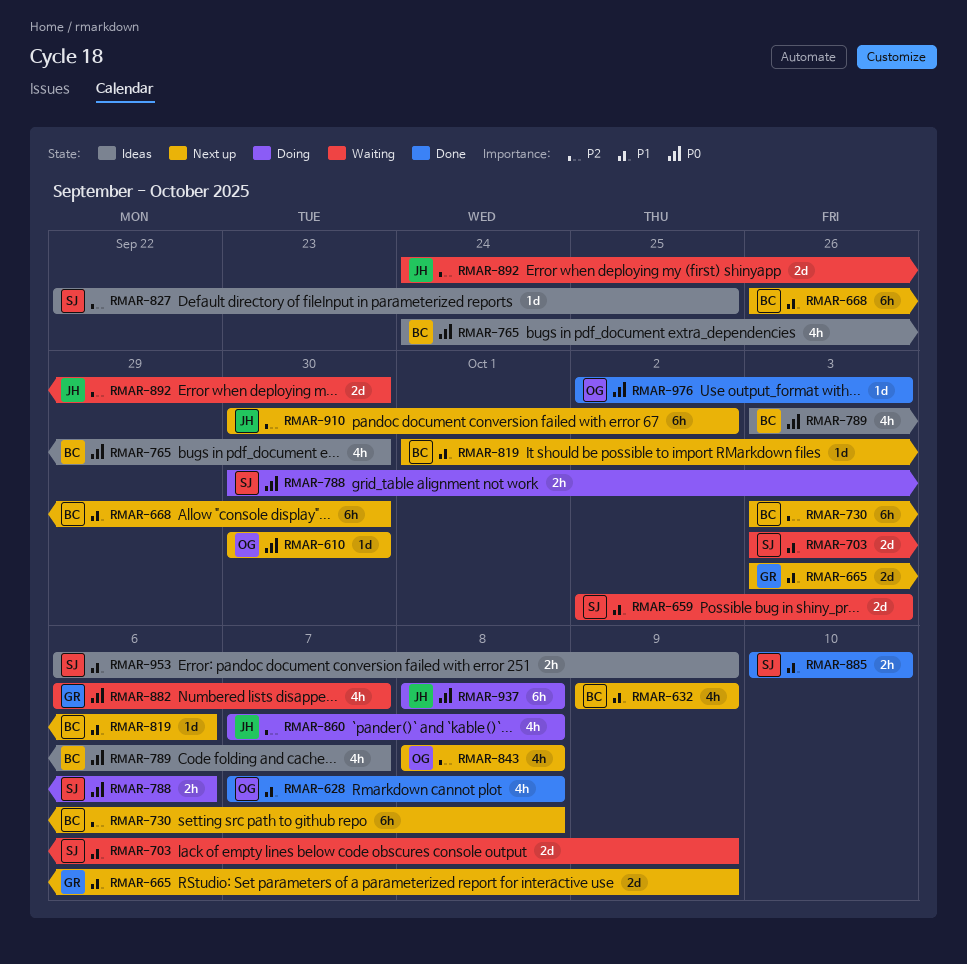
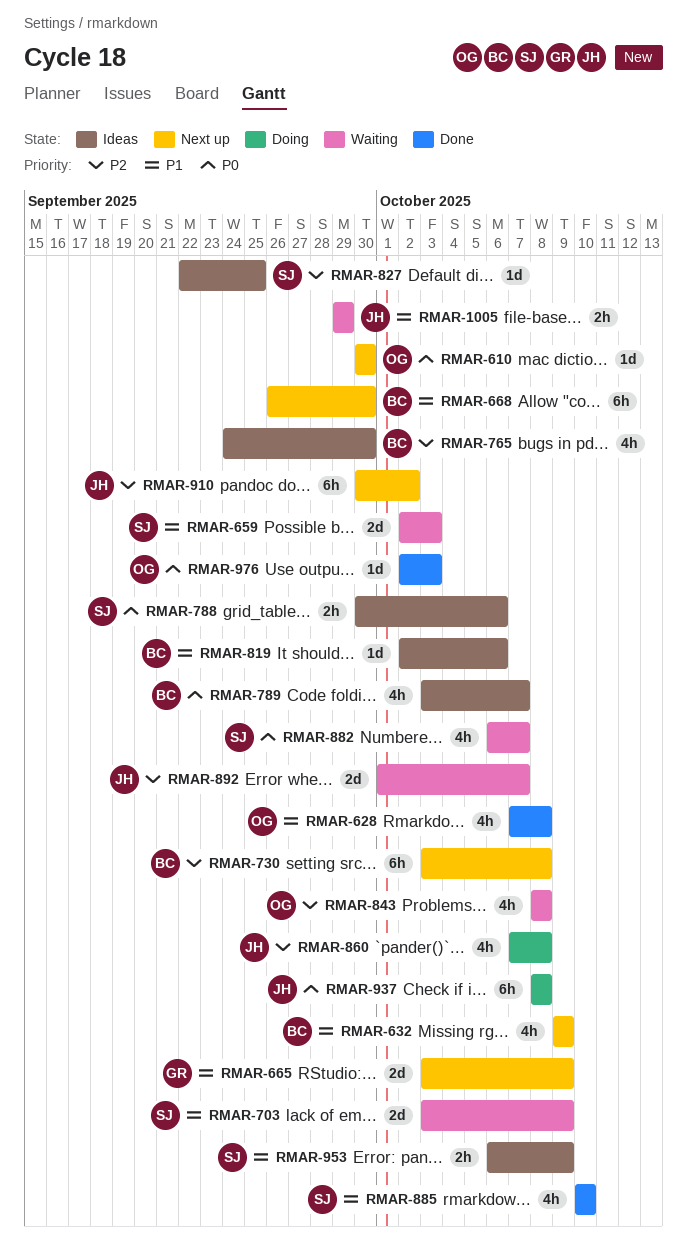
RMAR-765, priority: P0 -> P2
RMAR-788, status: Doing -> Ideas
RMAR-819, status: Next up -> Ideas
RMAR-819, start: Oct 1 -> Oct 2
RMAR-843, status: Next up -> Waiting
RMAR-882, owner: GR -> SJ
RMAR-885, estimate: 2h -> 4h
RMAR-892, start: Sep 24 -> Oct 1
RMAR-892, due: Sep 30 -> Oct 7
RMAR-1005: none -> present

